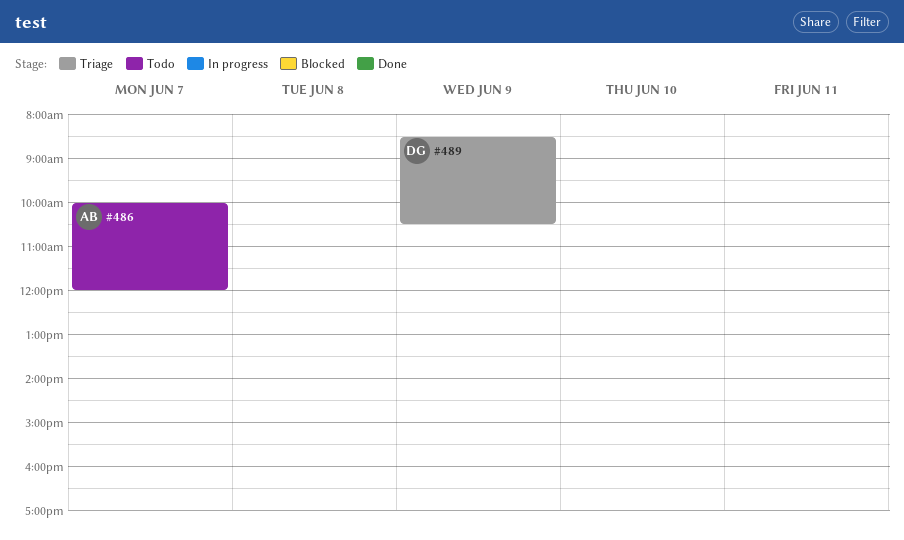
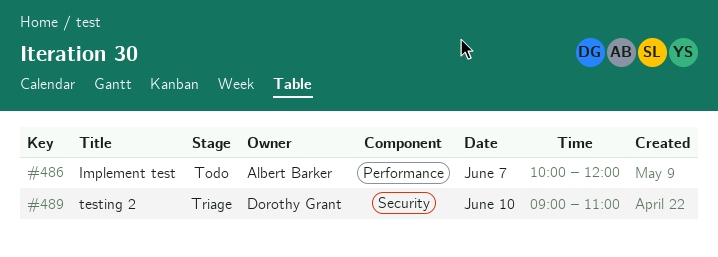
#489, day: Jun 9 -> Jun 10
#489, begins: 08:30 -> 09:00
#489, ends: 10:30 -> 11:00

